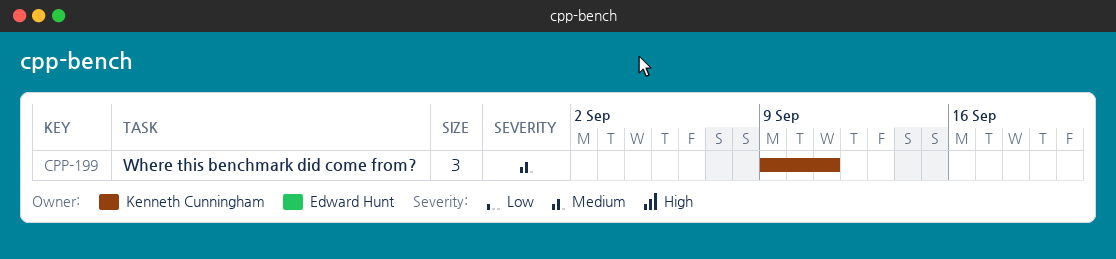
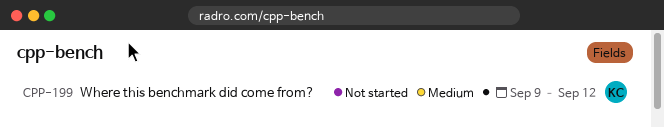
CPP-199, estimate: 3 -> 1
CPP-199, due: Sep 11 -> Sep 12

